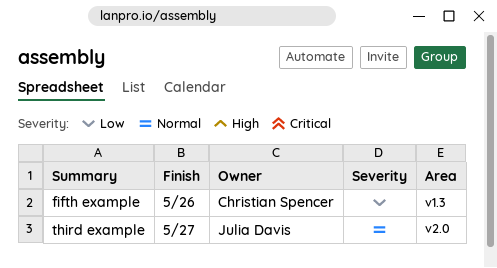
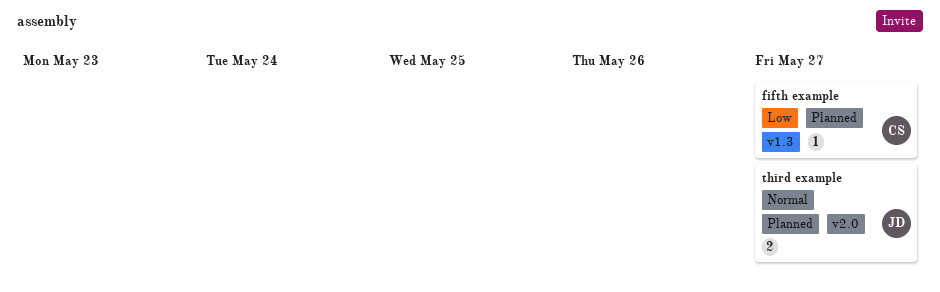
fifth example, due: May 26 -> May 27

